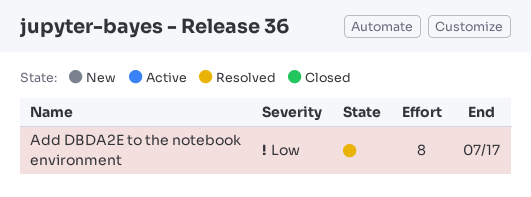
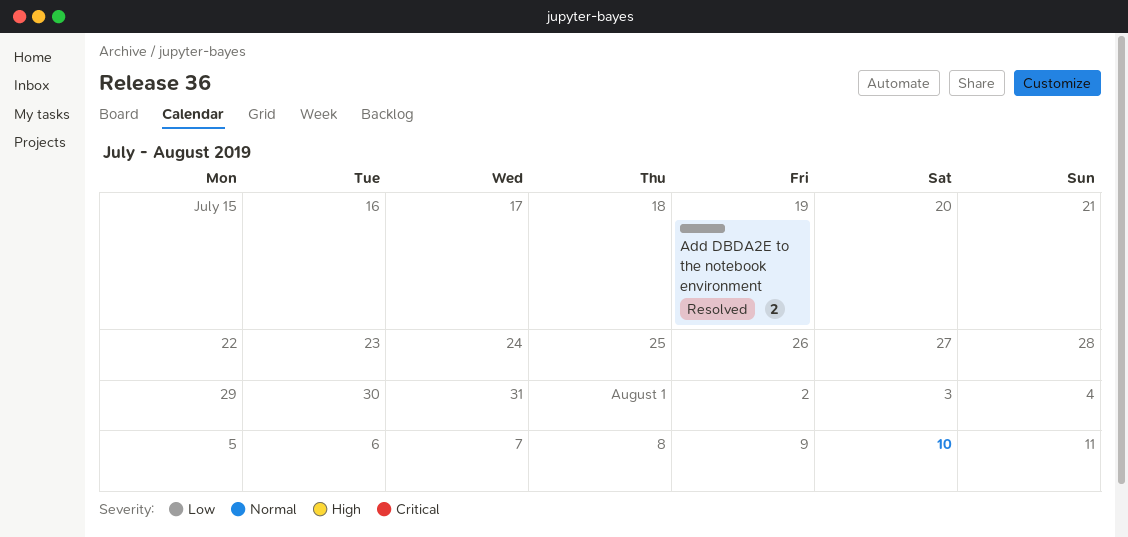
Add DBDA2E to the notebook environment, estimate: 8 -> 2
Add DBDA2E to the notebook environment, due: Jul 17 -> Jul 19

